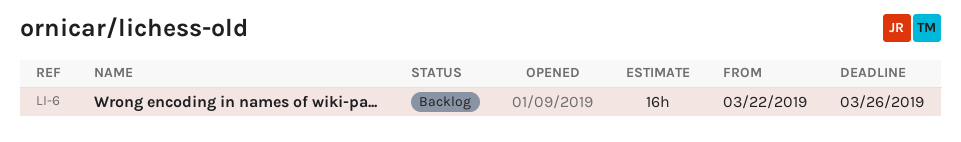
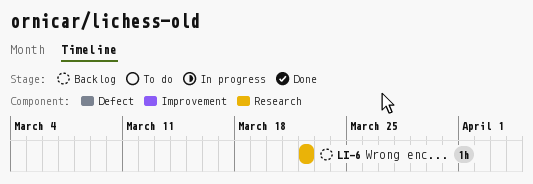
LI-6, estimate: 16h -> 1h
LI-6, due: Mar 26 -> Mar 22

